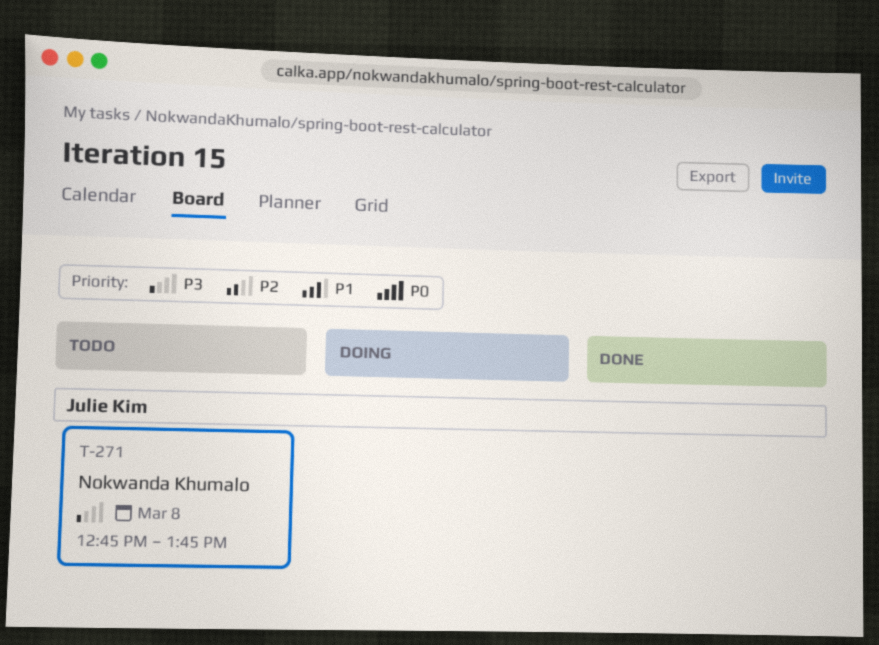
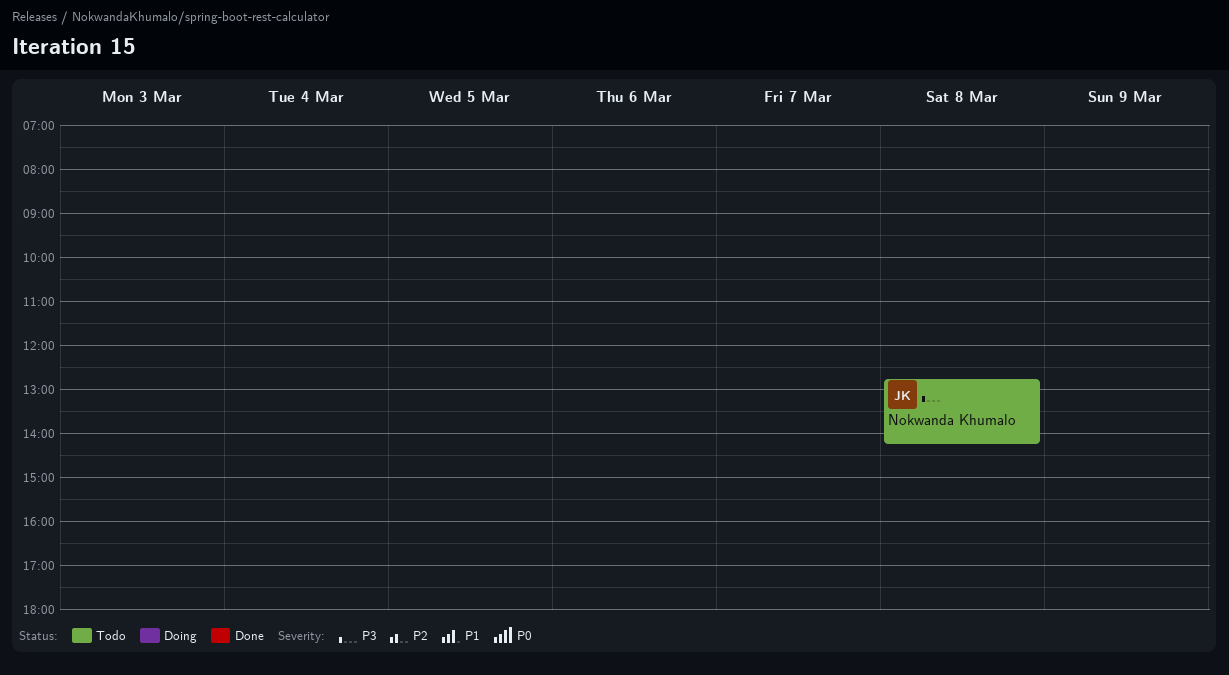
Nokwanda Khumalo, ends: 13:45 -> 14:15

